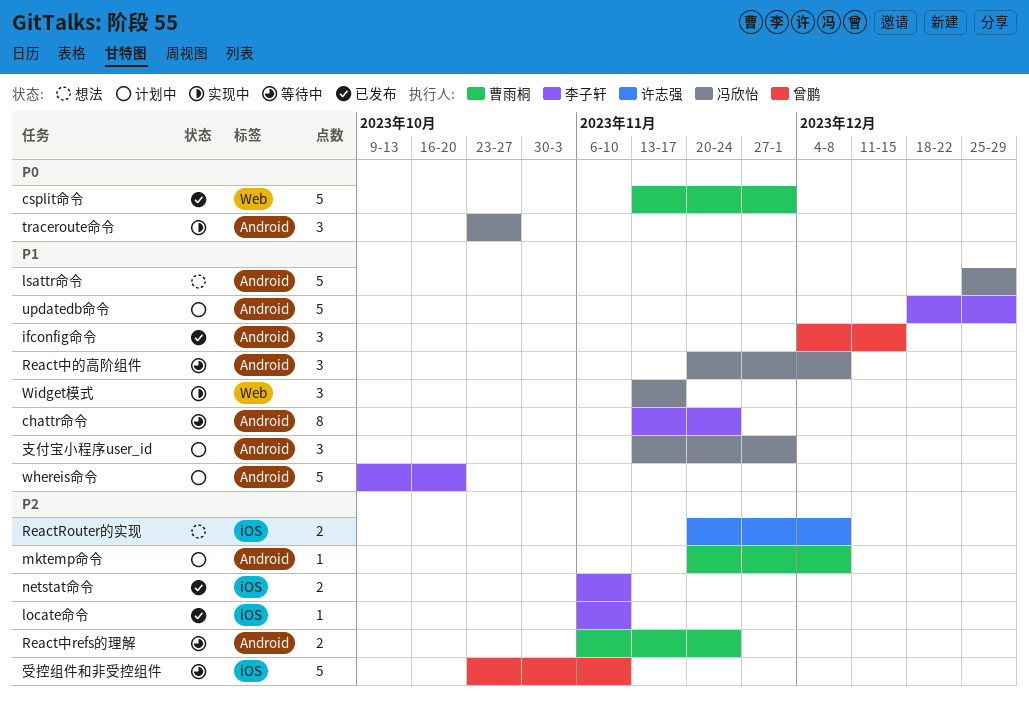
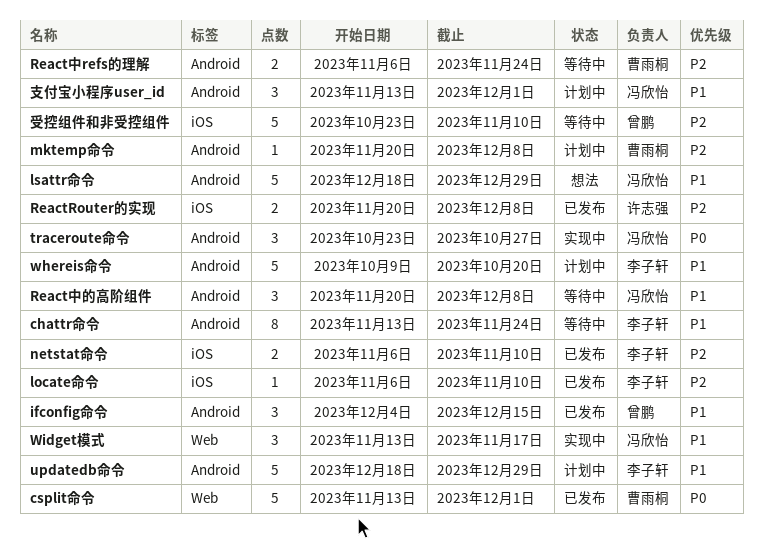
lsattr命令, start: Dec 25 -> Dec 18
ReactRouter的实现, status: 想法 -> 已发布

